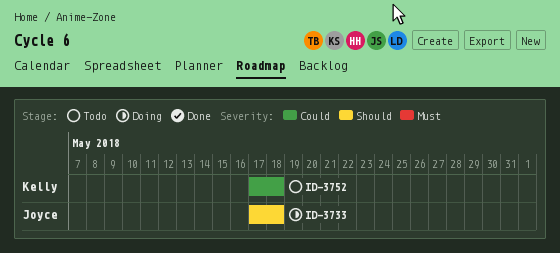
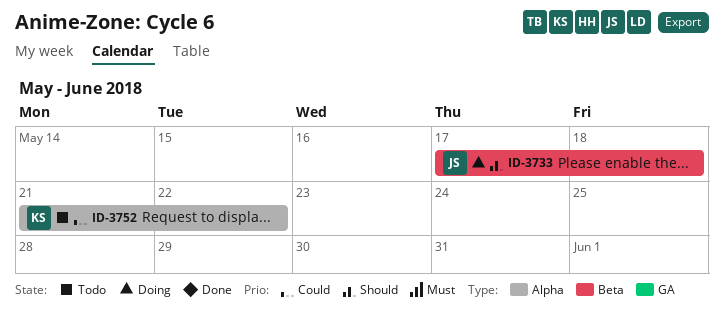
ID-3752, start: May 17 -> May 21
ID-3752, due: May 18 -> May 22

